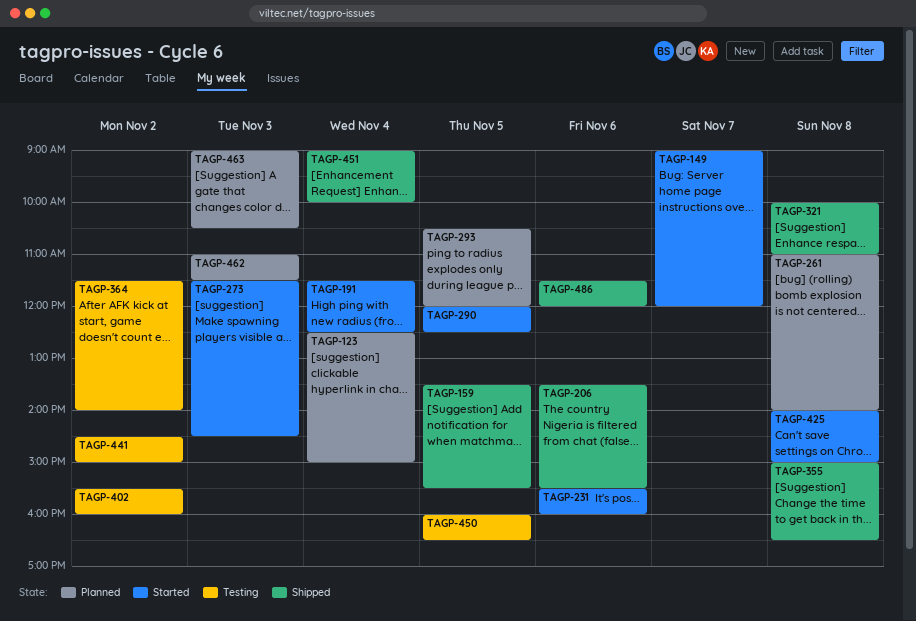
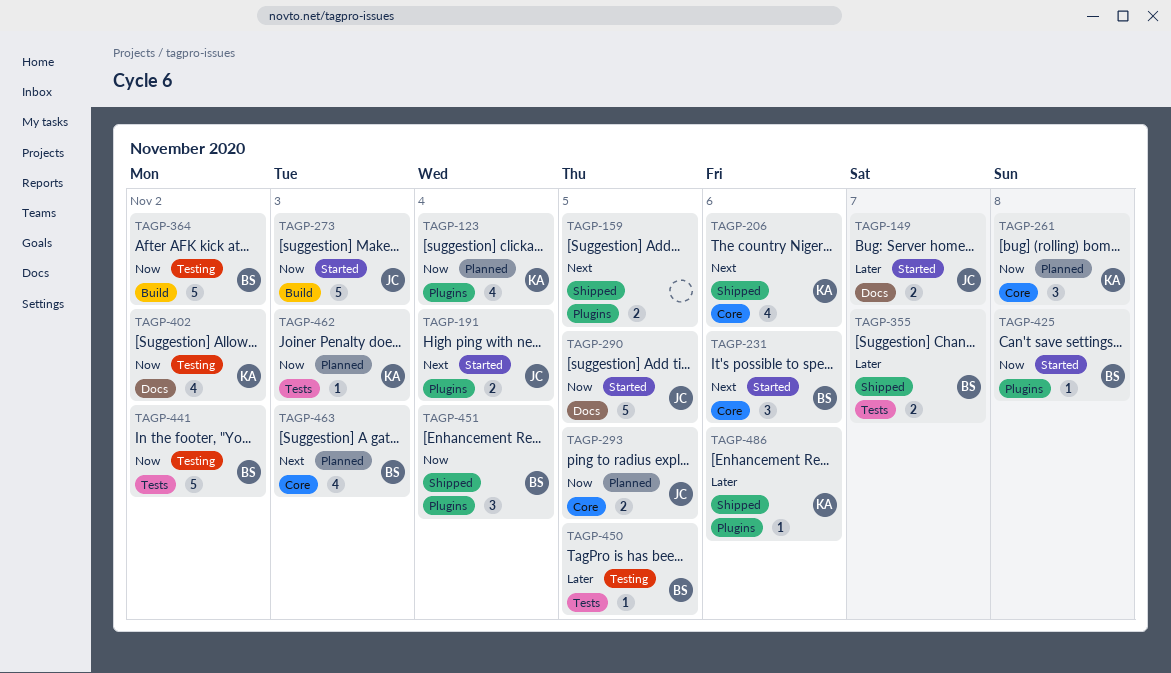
TAGP-321: present -> none
TAGP-355, day: Nov 8 -> Nov 7

